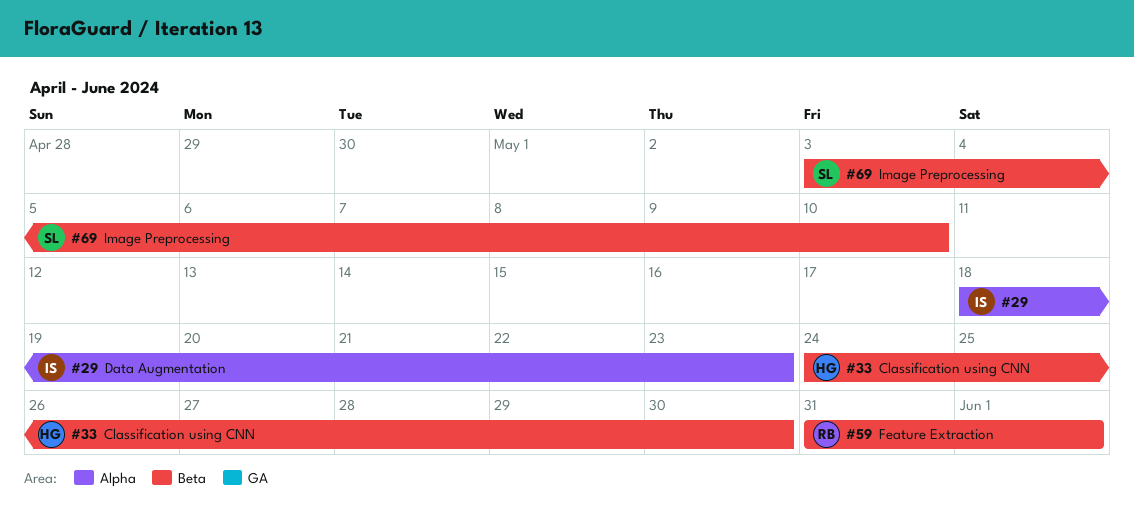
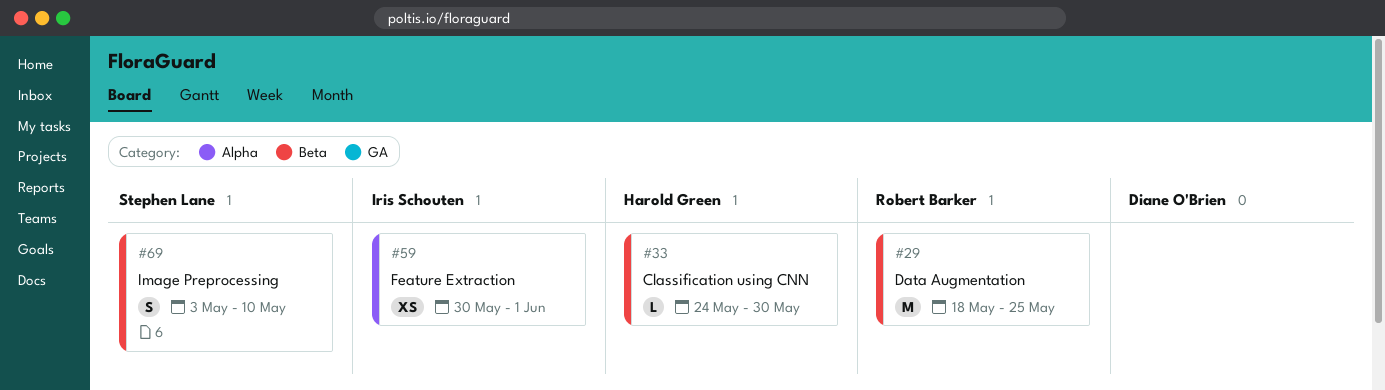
#29, owner: Iris Schouten -> Robert Barker
#29, label: Alpha -> Beta
#29, due: May 23 -> May 25
#59, owner: Robert Barker -> Iris Schouten
#59, label: Beta -> Alpha
#59, start: May 31 -> May 30

